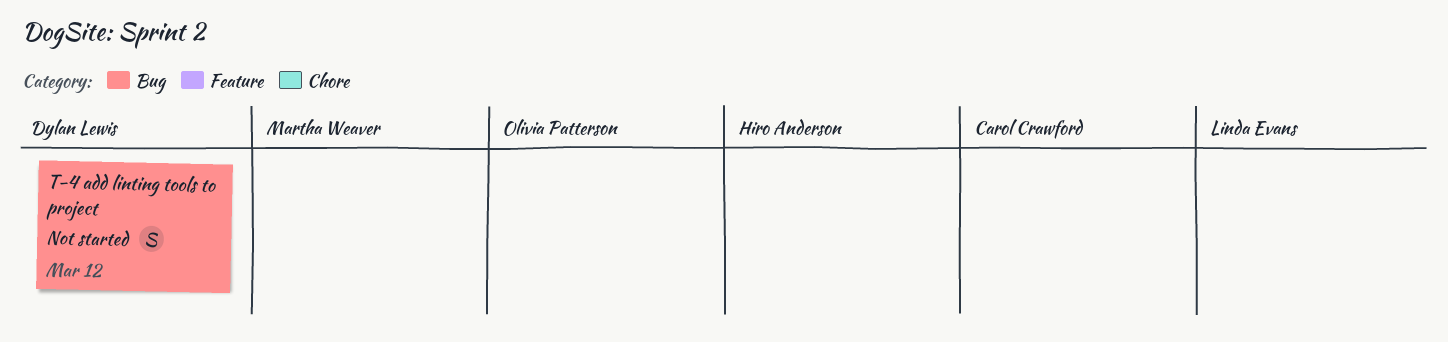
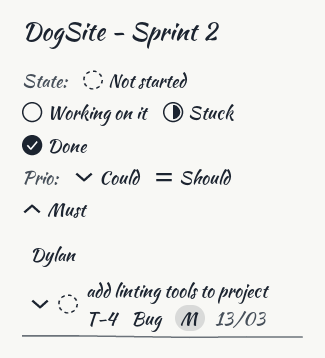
T-4, estimate: S -> M
T-4, due: Mar 12 -> Mar 13

